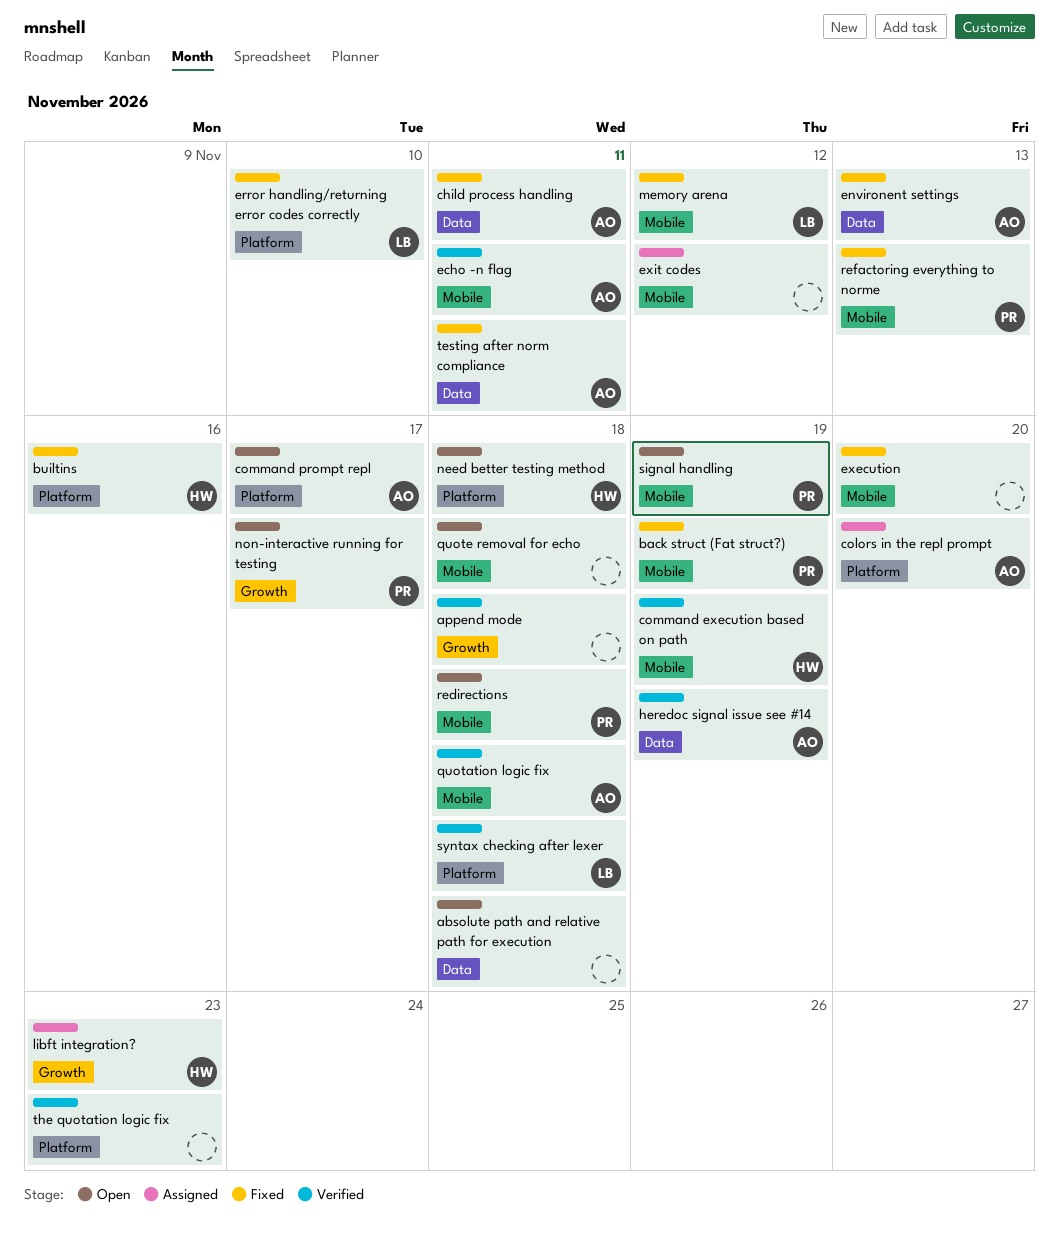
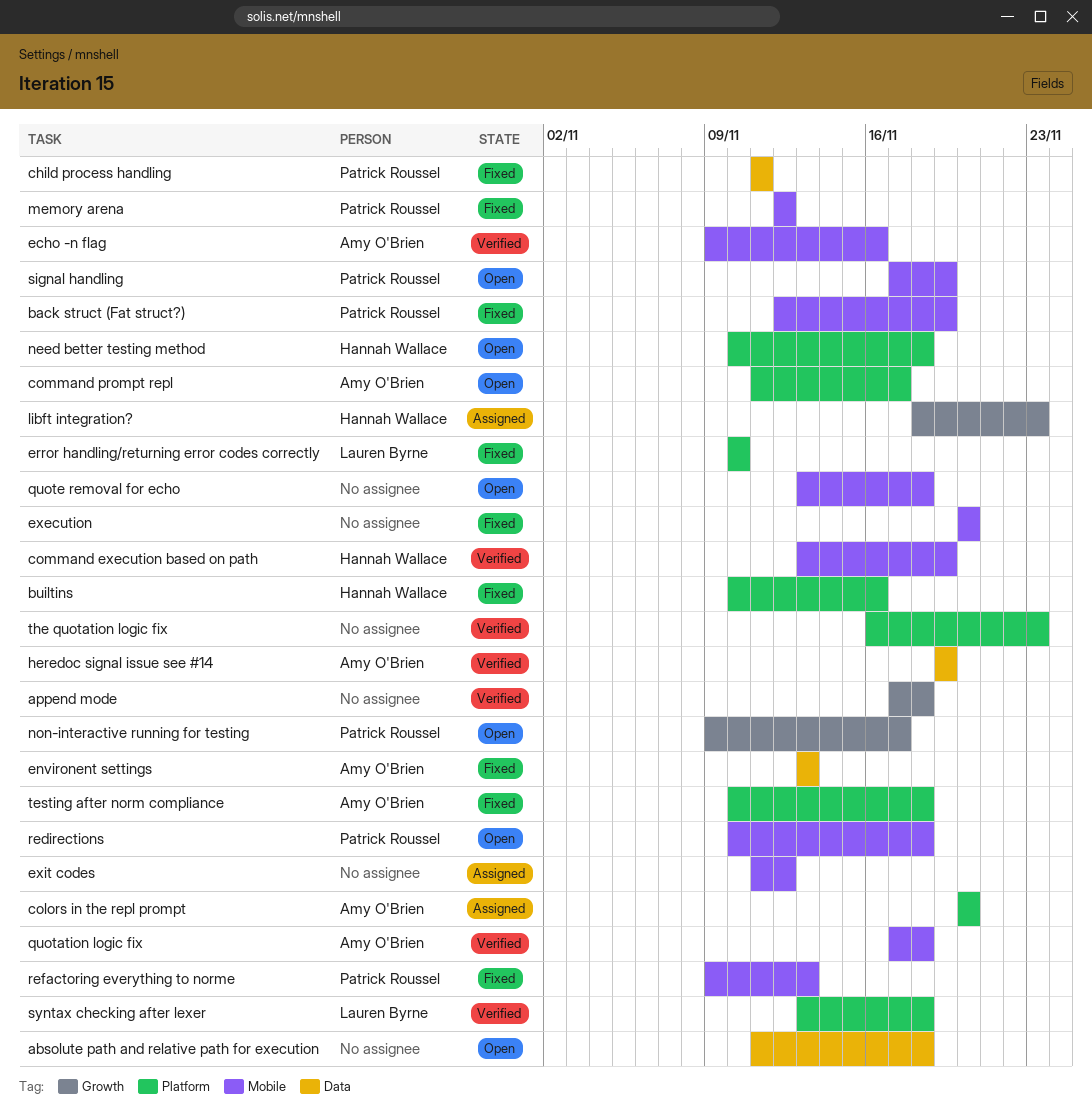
child process handling, owner: Amy O'Brien -> Patrick Roussel
echo -n flag, due: Nov 11 -> Nov 16
memory arena, owner: Lauren Byrne -> Patrick Roussel
testing after norm compliance, label: Data -> Platform
testing after norm compliance, due: Nov 11 -> Nov 18

